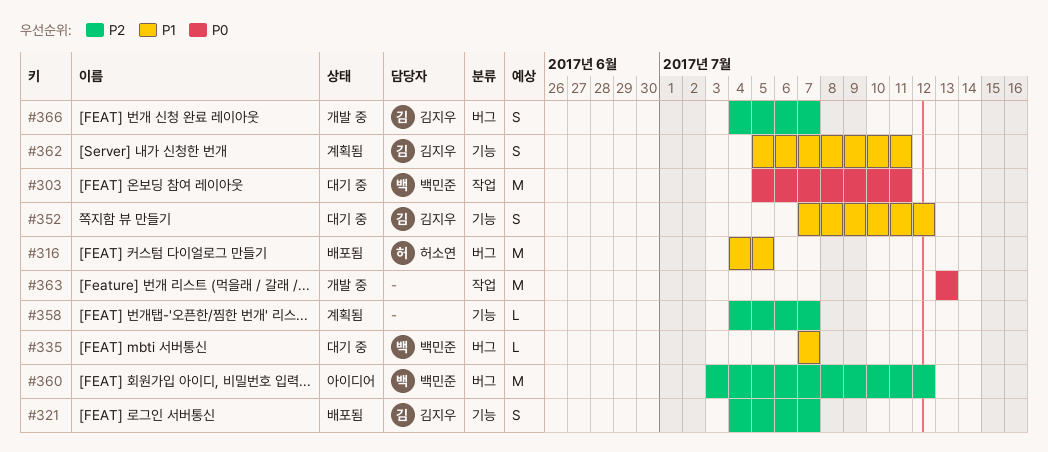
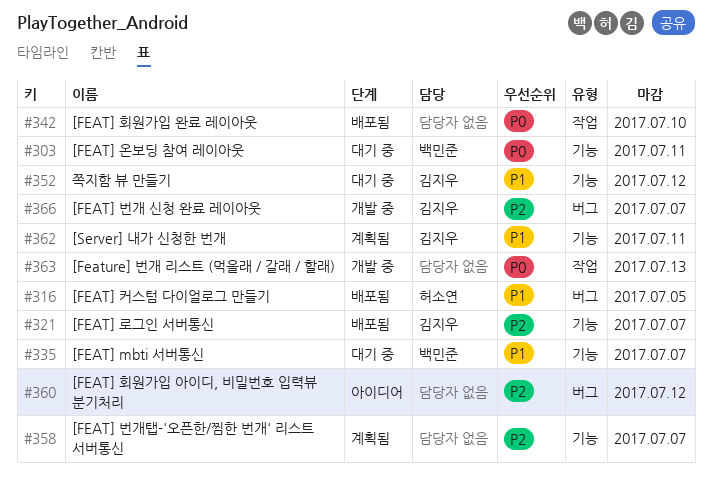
#303, label: 작업 -> 기능
#335, label: 버그 -> 기능
#342: none -> present
#360, owner: 백민준 -> none

